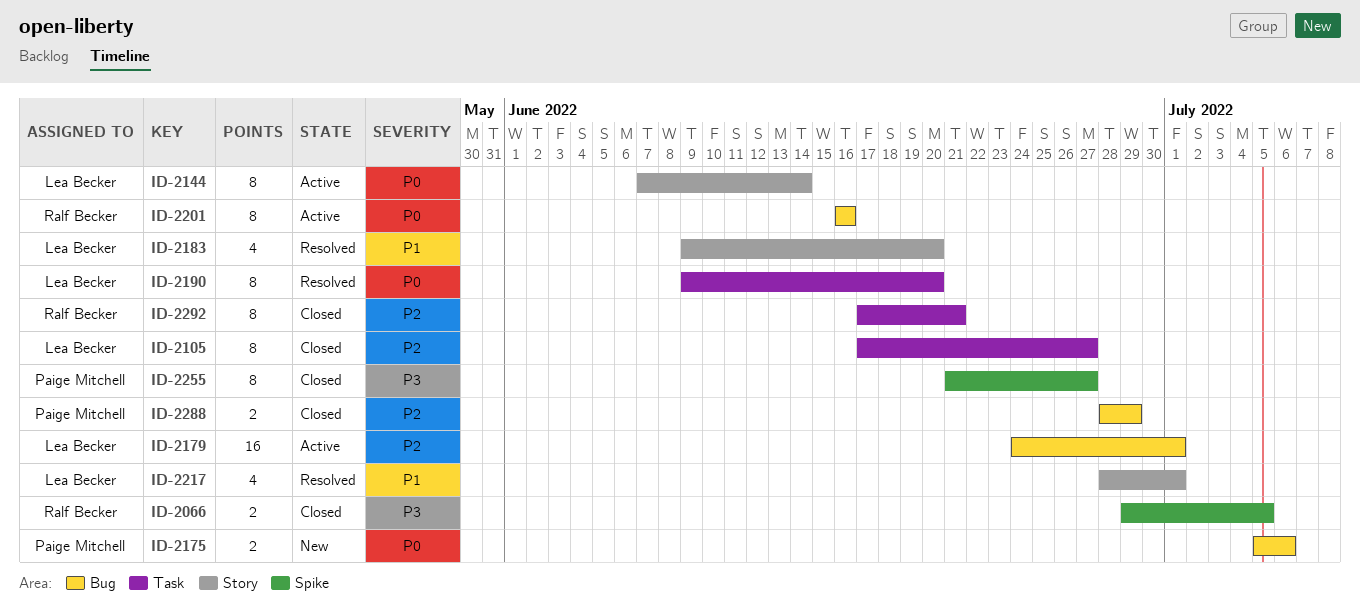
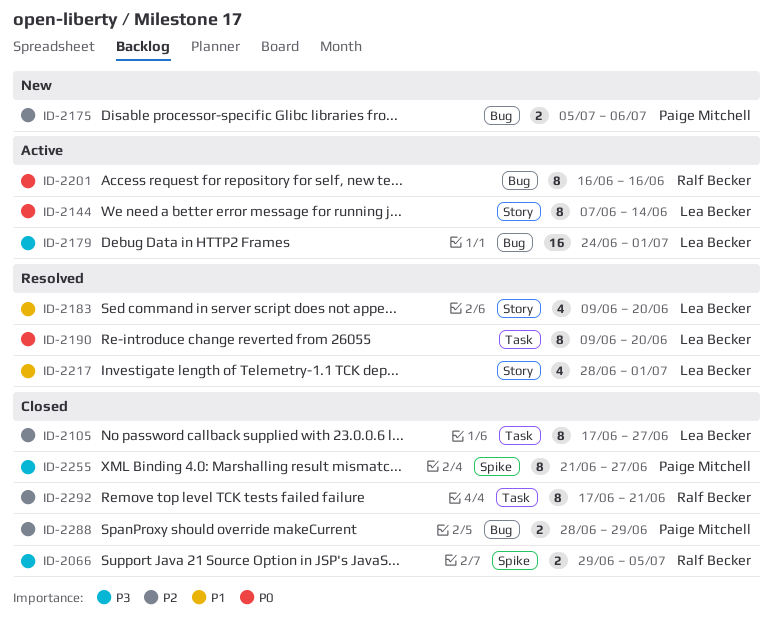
ID-2175, priority: P0 -> P2
ID-2179, priority: P2 -> P3

